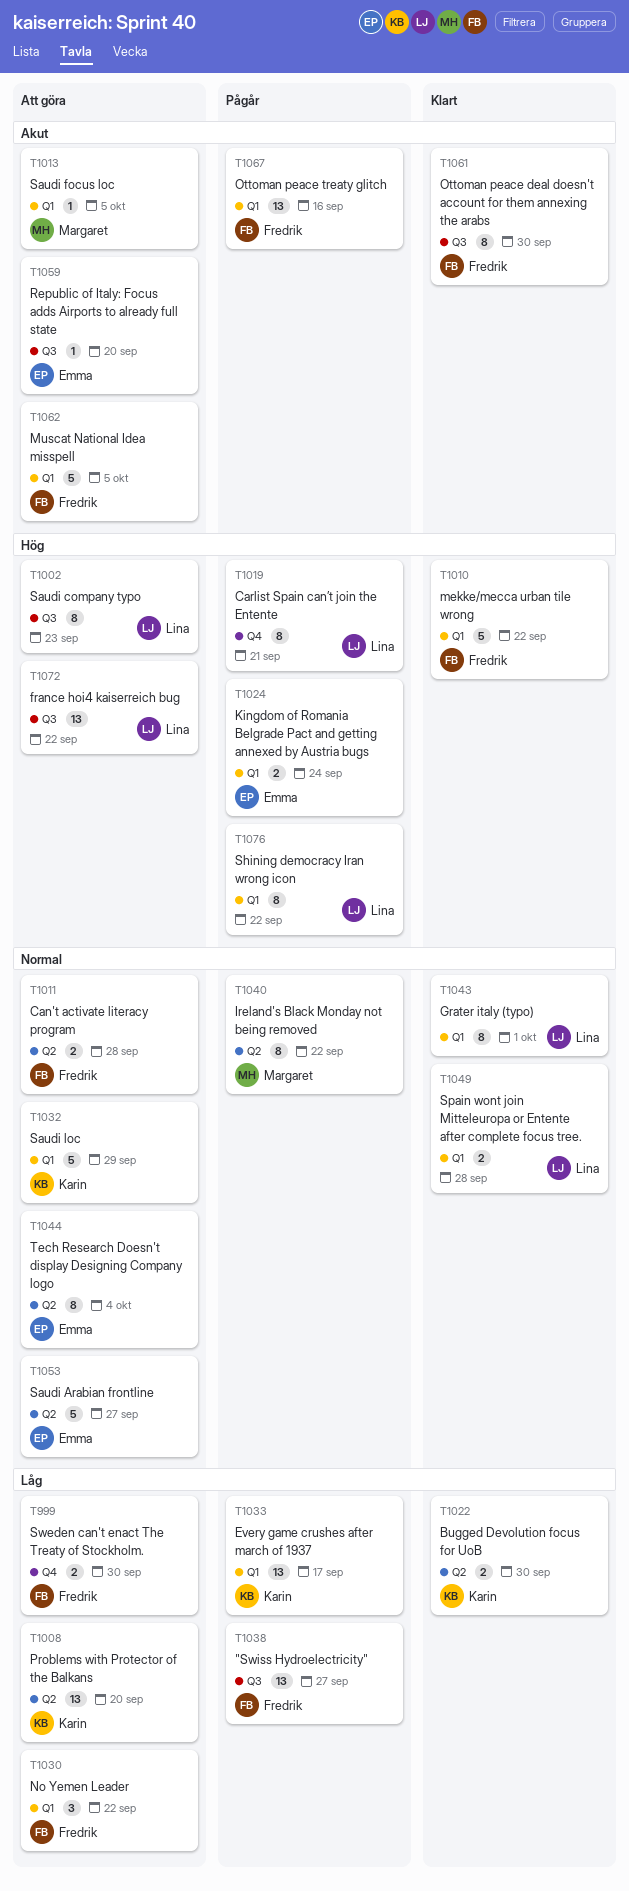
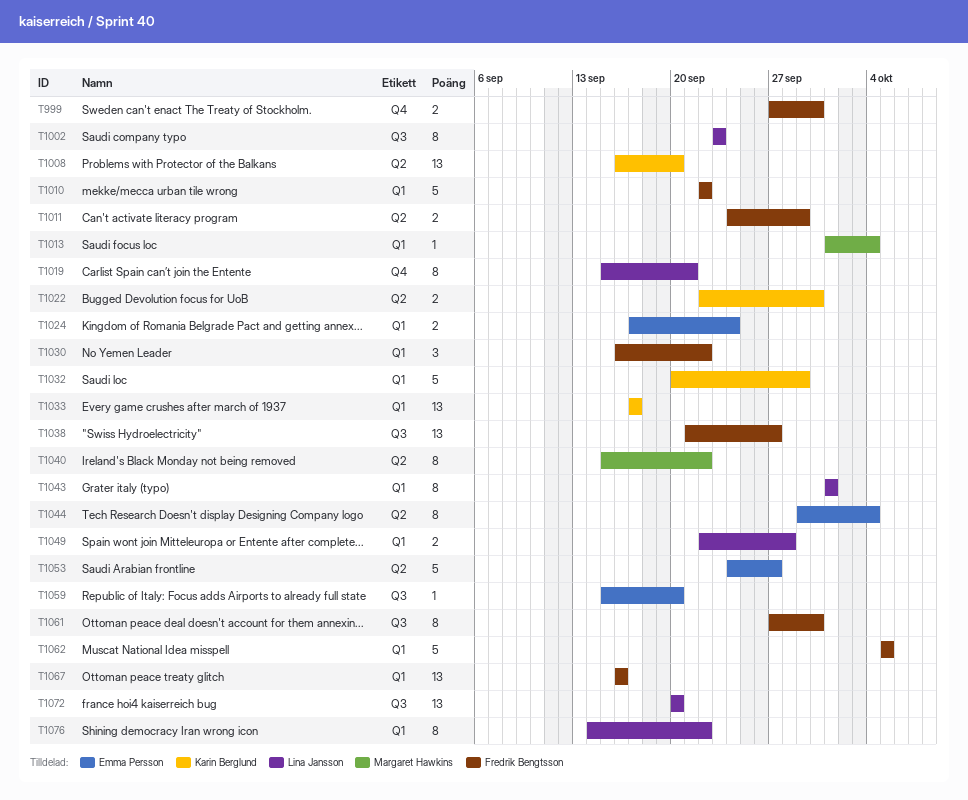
T1011, due: Sep 28 -> Sep 29
T1013, due: Oct 5 -> Oct 4
T1072, due: Sep 22 -> Sep 20

